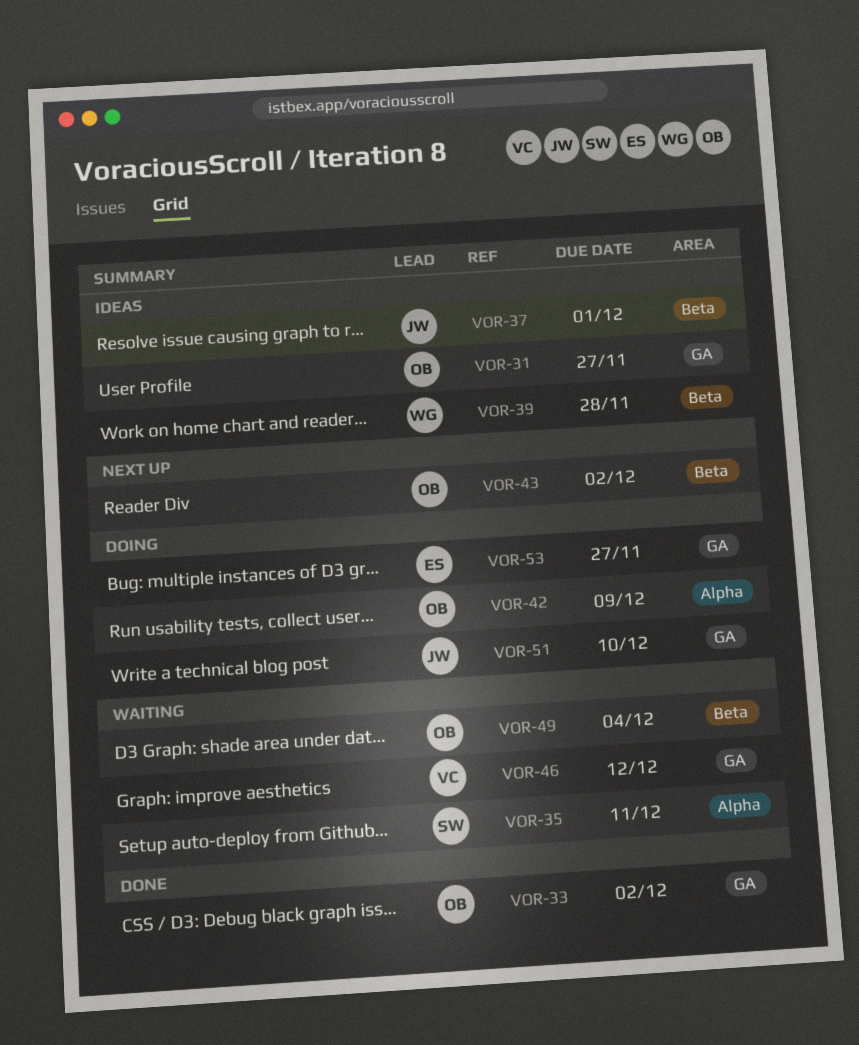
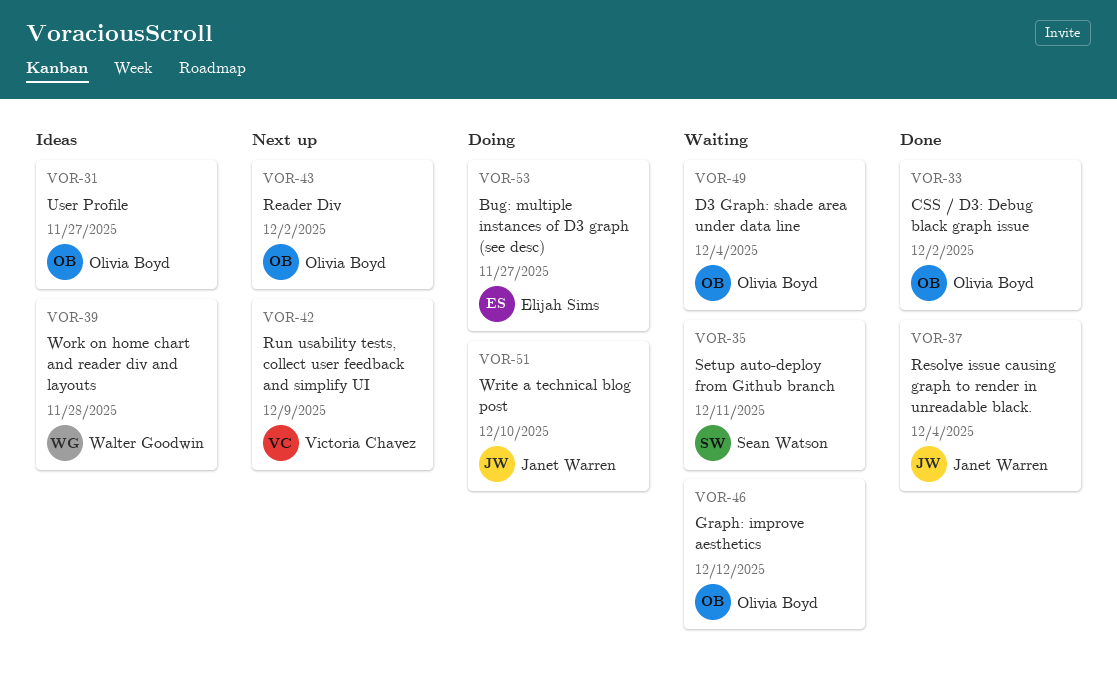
VOR-37, status: Ideas -> Done
VOR-37, due: Dec 1 -> Dec 4
VOR-42, status: Doing -> Next up
VOR-42, owner: Olivia Boyd -> Victoria Chavez
VOR-46, owner: Victoria Chavez -> Olivia Boyd

